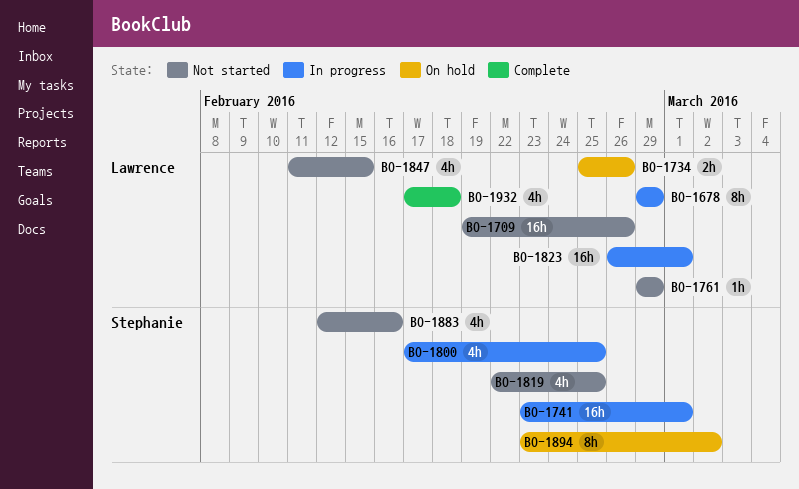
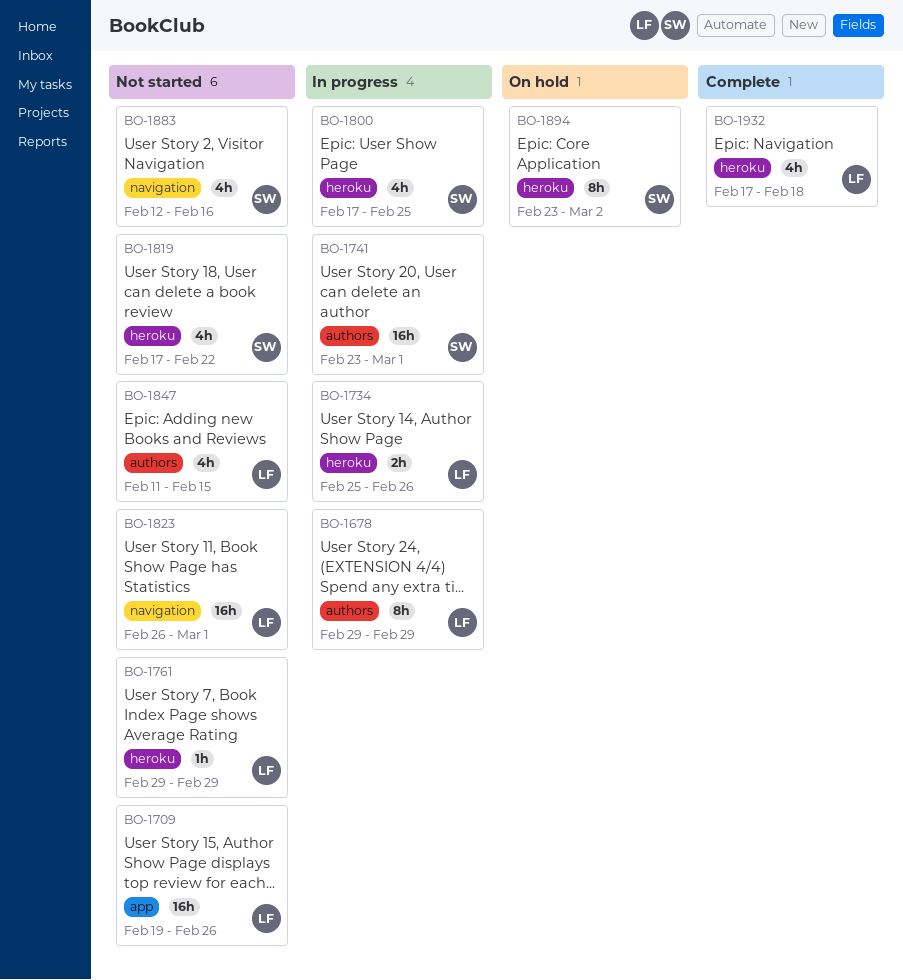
BO-1734, status: On hold -> In progress
BO-1819, start: Feb 22 -> Feb 17
BO-1819, due: Feb 25 -> Feb 22
BO-1823, status: In progress -> Not started

